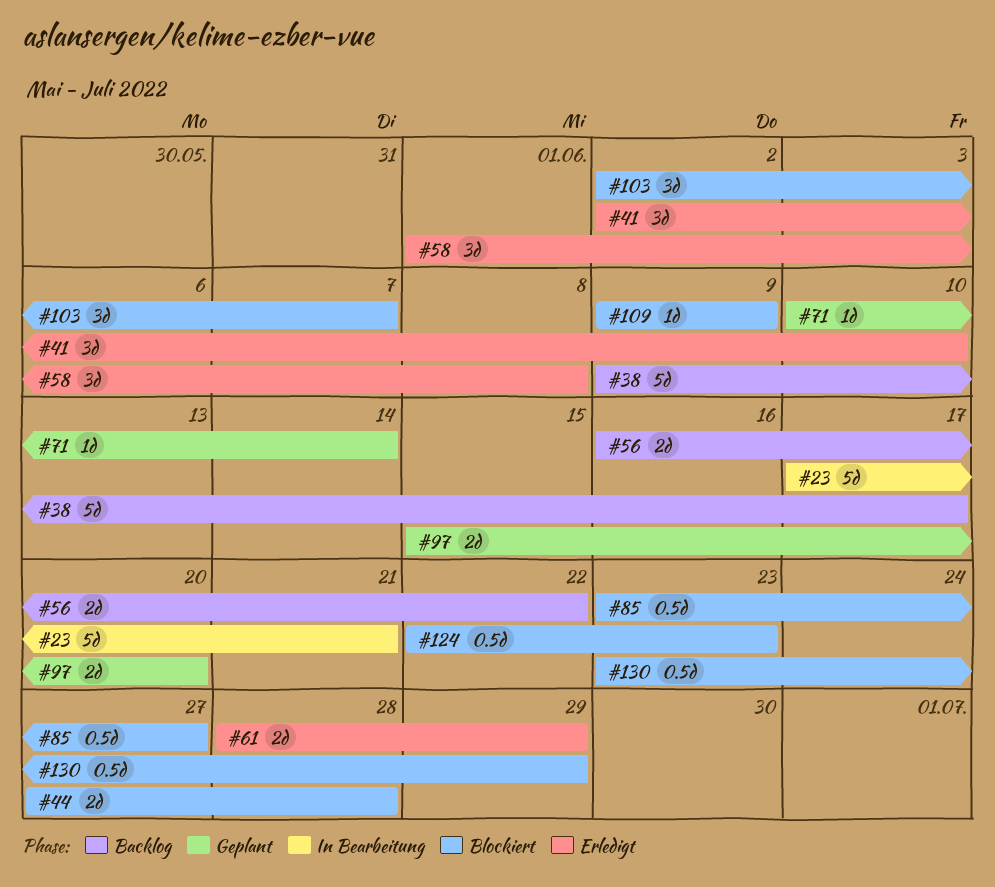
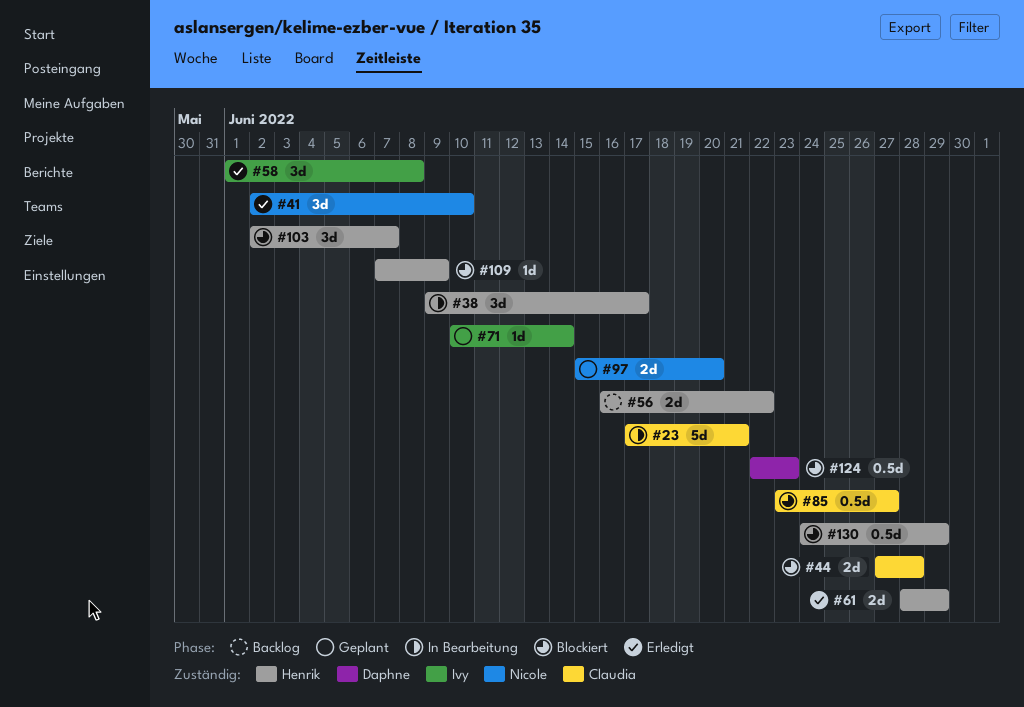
#38, status: Backlog -> In Bearbeitung
#38, estimate: 5d -> 3d
#109, start: Jun 9 -> Jun 7
#130, start: Jun 23 -> Jun 24

